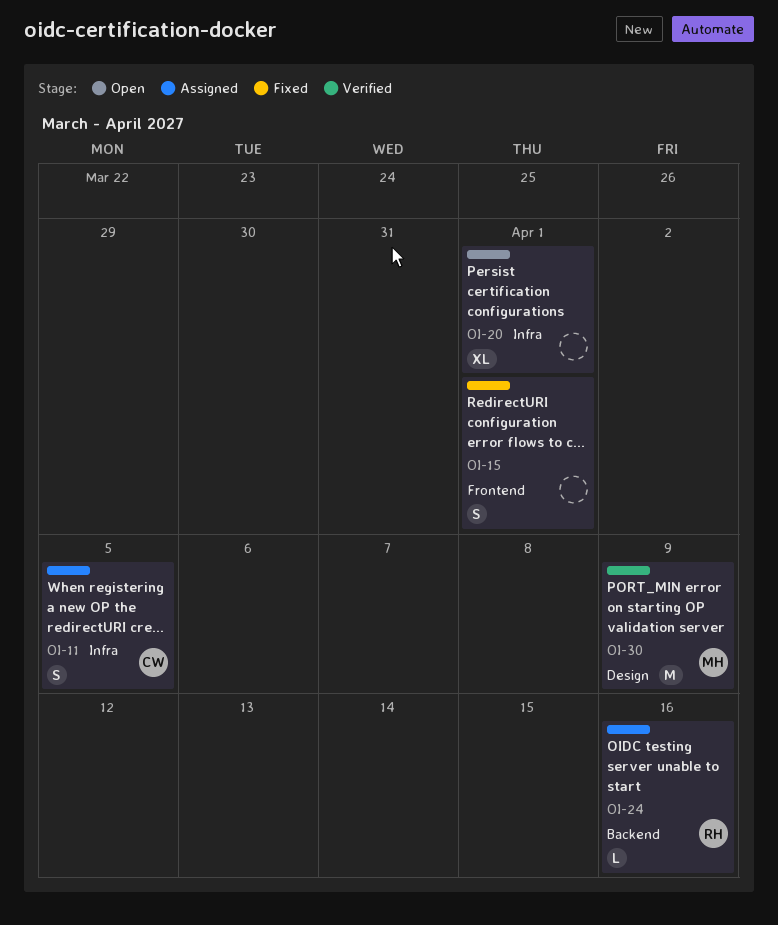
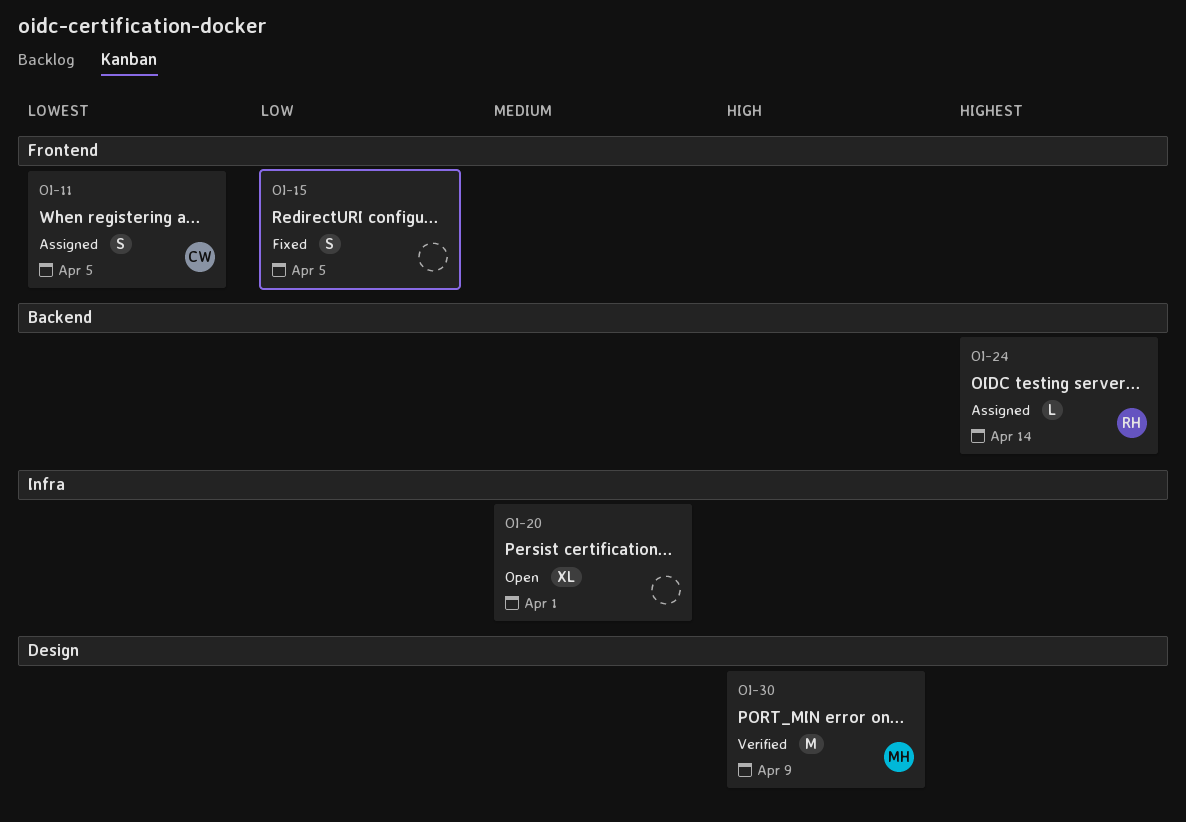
OI-11, label: Infra -> Frontend
OI-15, due: Apr 1 -> Apr 5
OI-24, due: Apr 16 -> Apr 14

